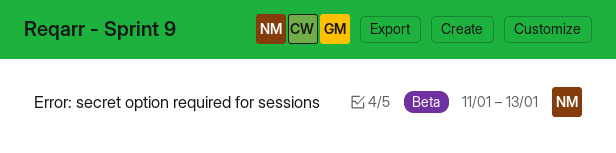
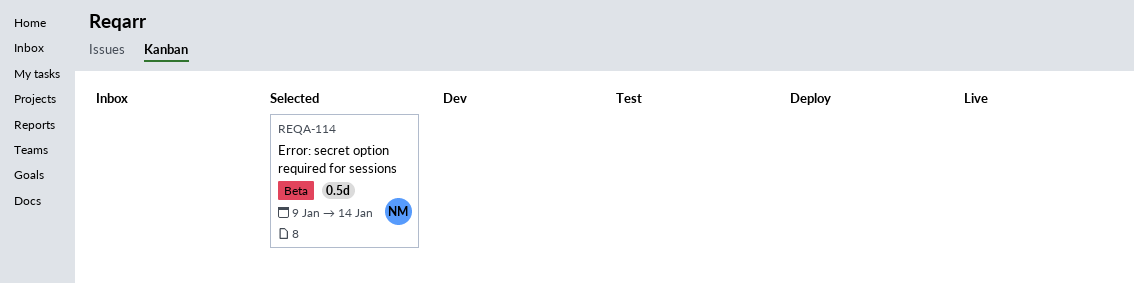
Error: secret option required for sessions, start: Jan 11 -> Jan 9
Error: secret option required for sessions, due: Jan 13 -> Jan 14

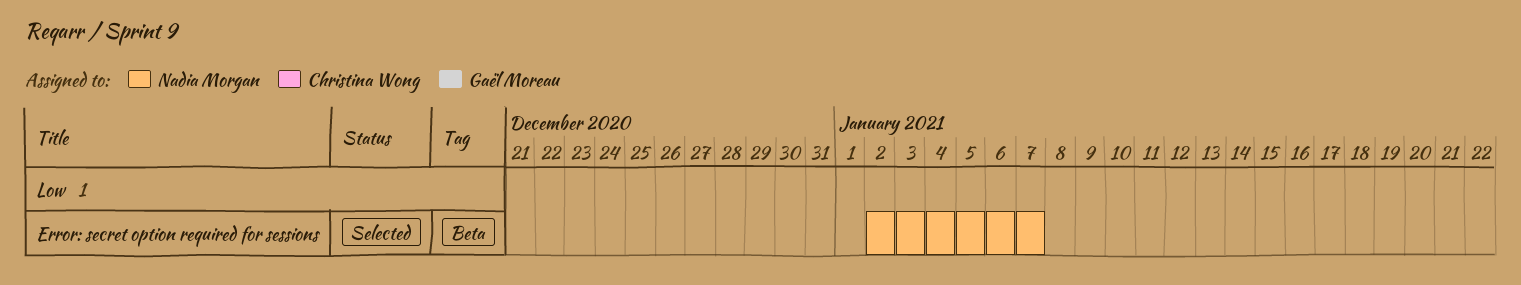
Error: secret option required for sessions, start: Jan 9 -> Jan 2
Error: secret option required for sessions, due: Jan 14 -> Jan 7

